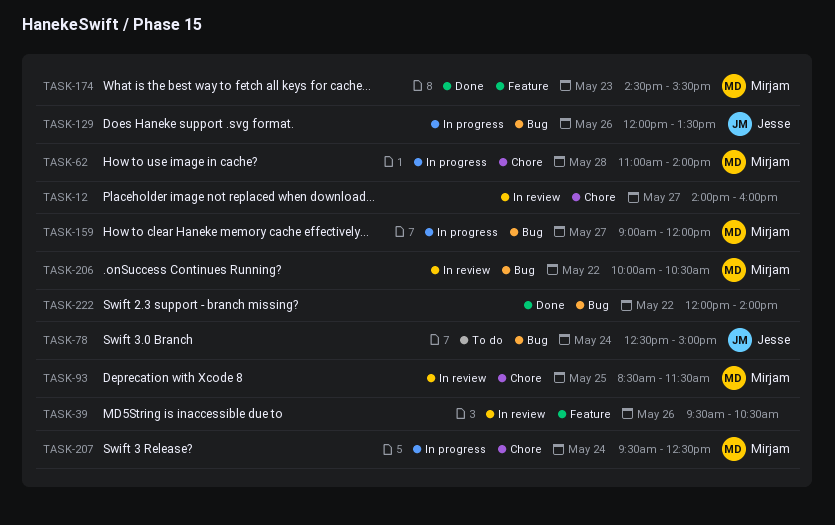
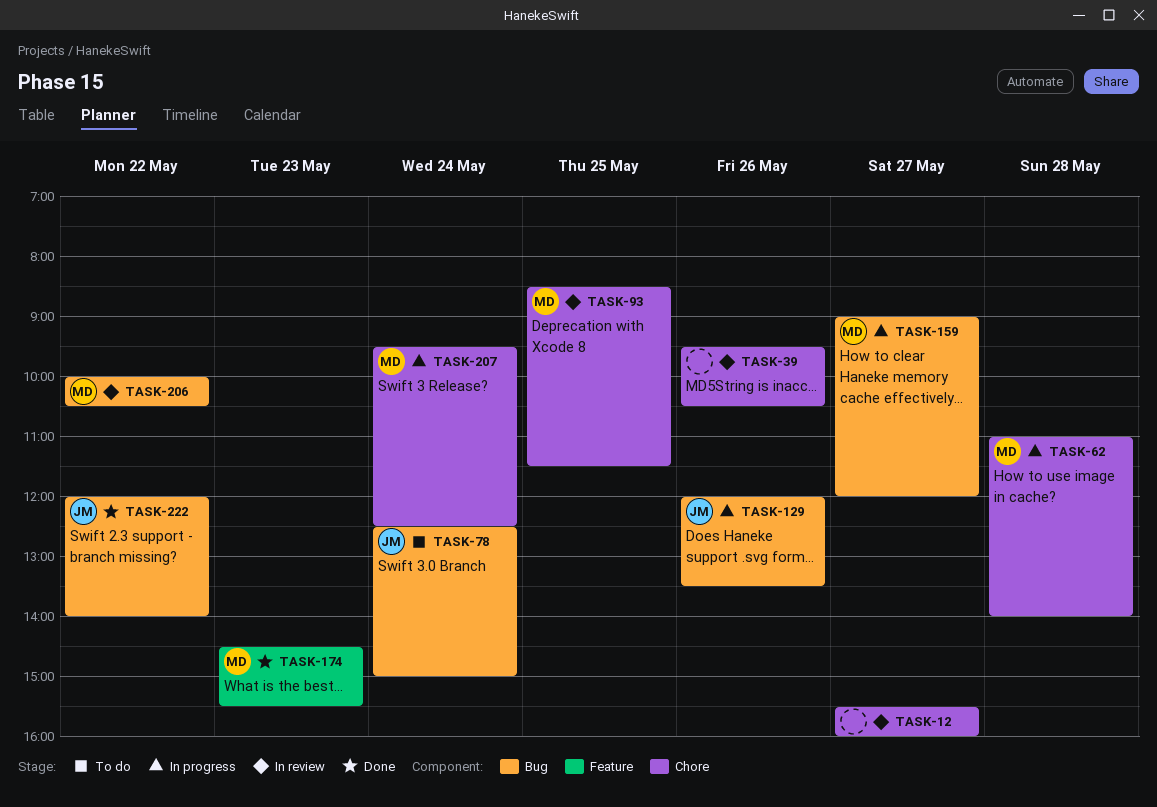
TASK-12, begins: 14:00 -> 15:30
TASK-39, label: Feature -> Chore
TASK-222, owner: none -> Jesse

